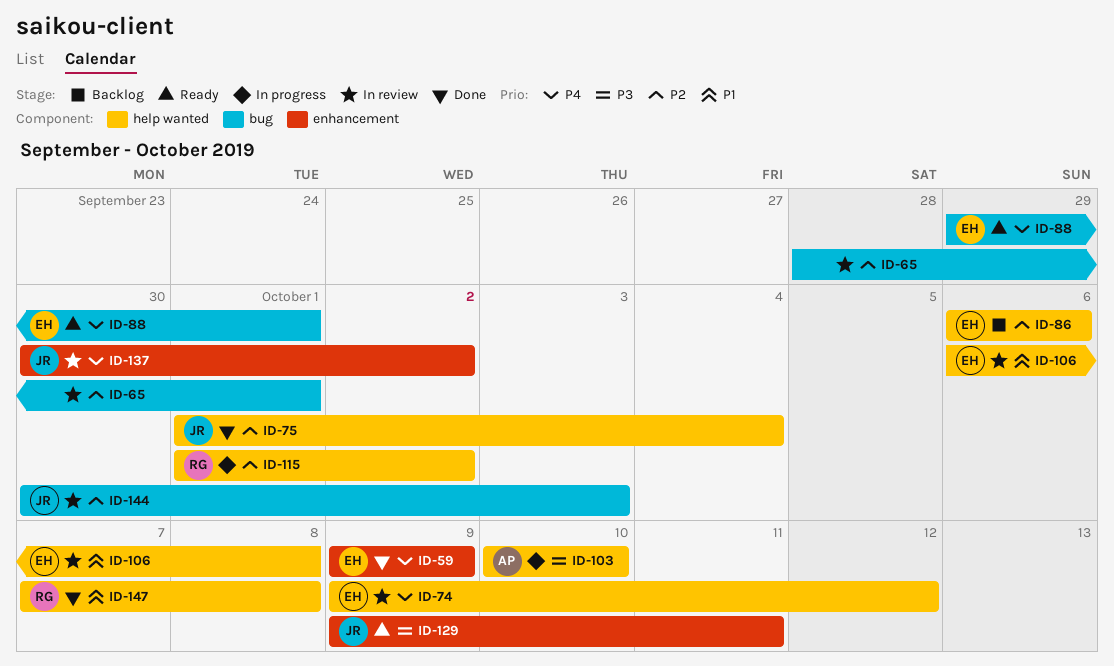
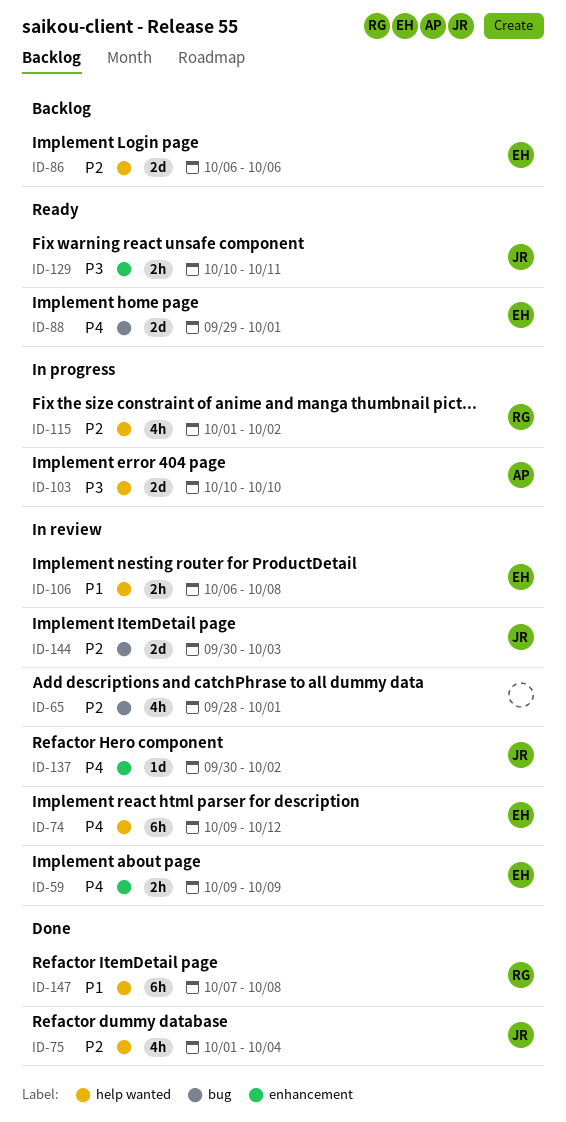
ID-59, status: Done -> In review
ID-129, start: Oct 9 -> Oct 10

